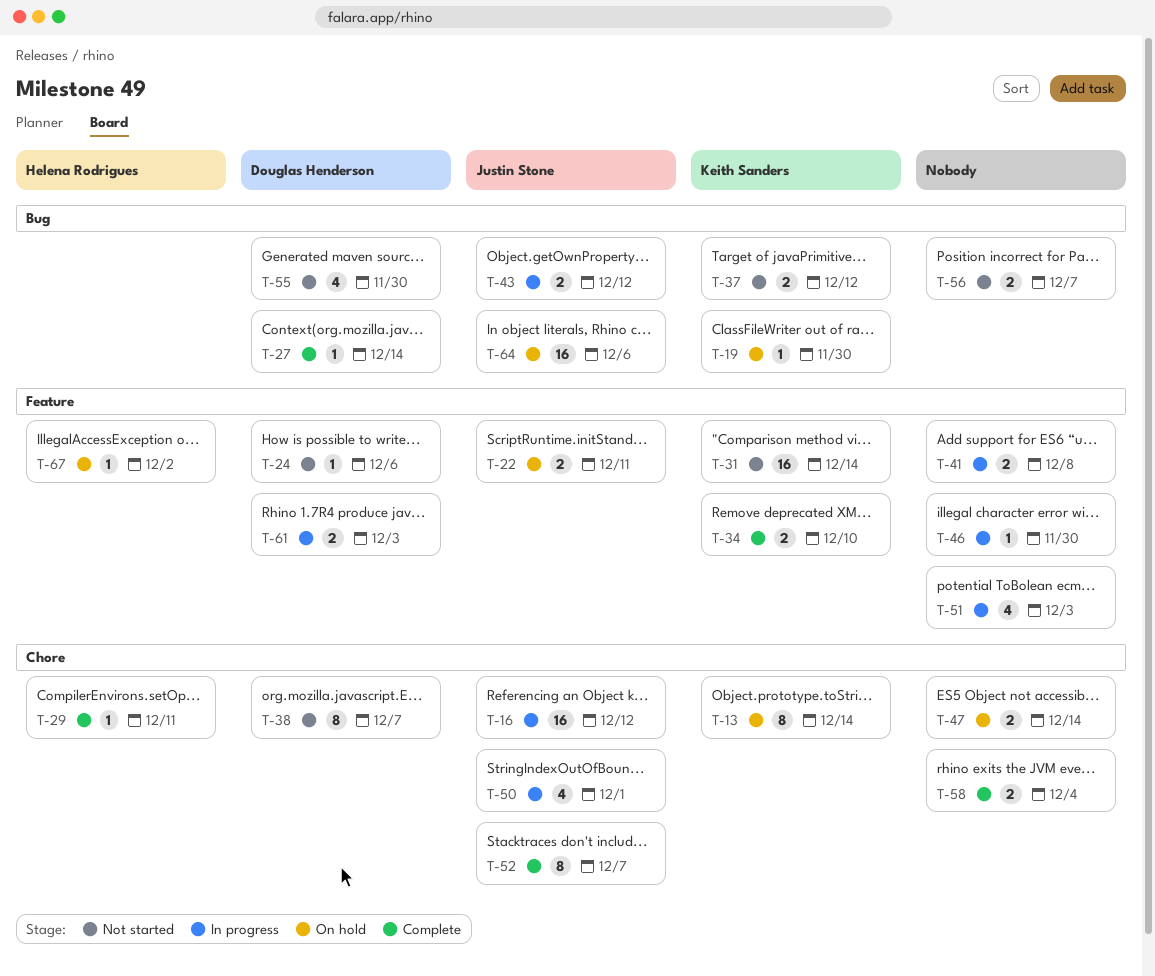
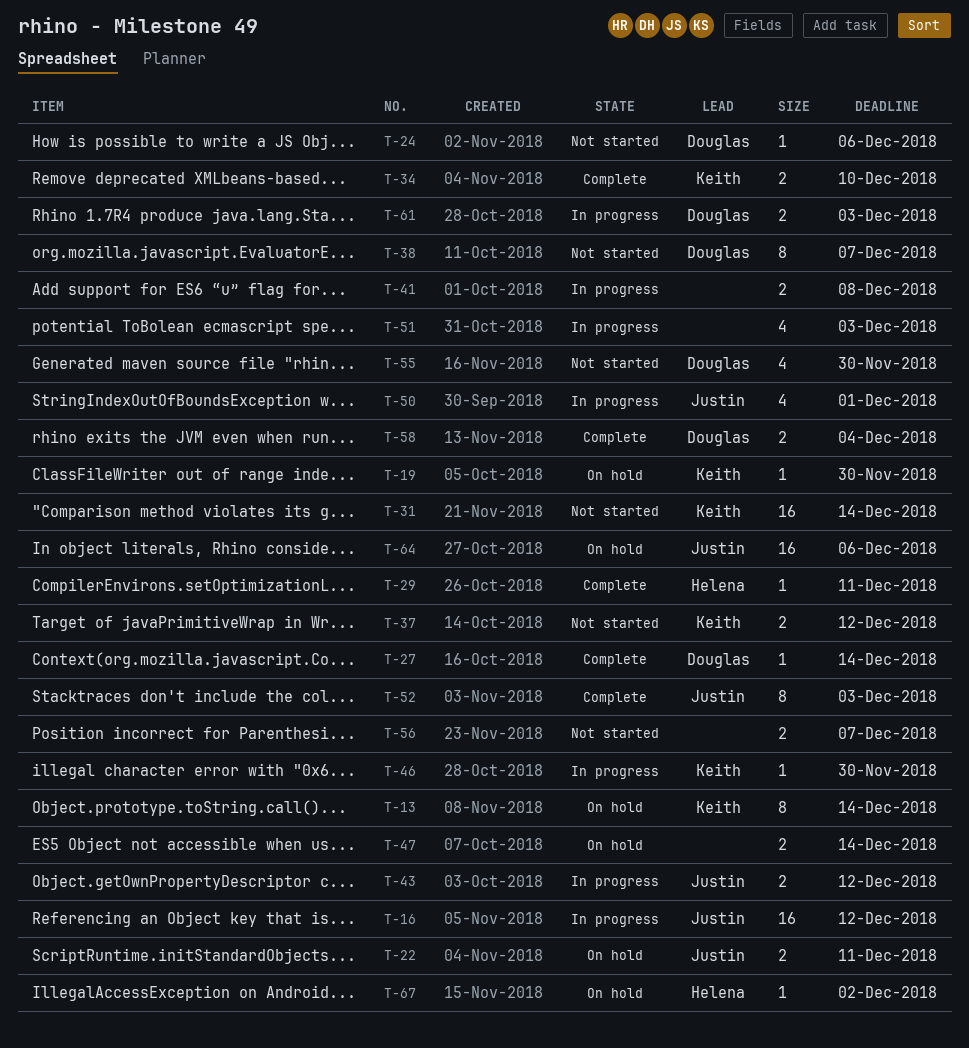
T-46, owner: none -> Keith Sanders
T-52, due: Dec 7 -> Dec 3
T-58, owner: none -> Douglas Henderson

